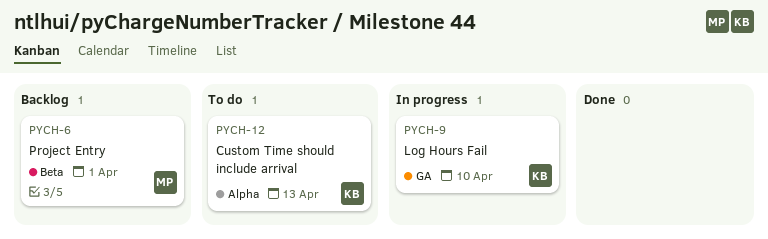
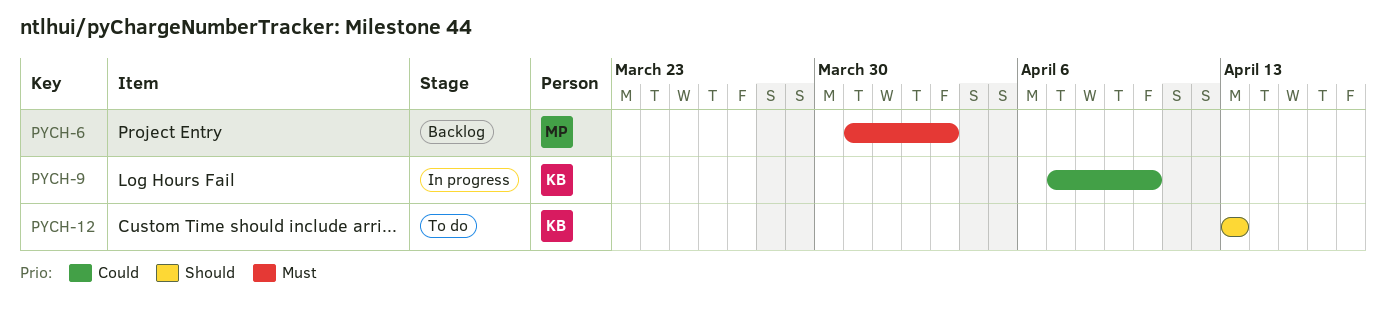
PYCH-6, due: Apr 1 -> Apr 3

